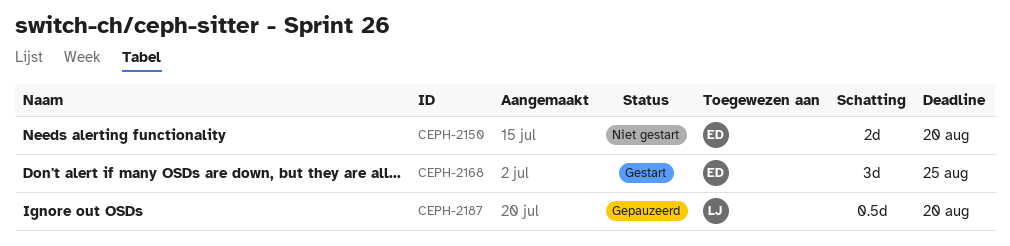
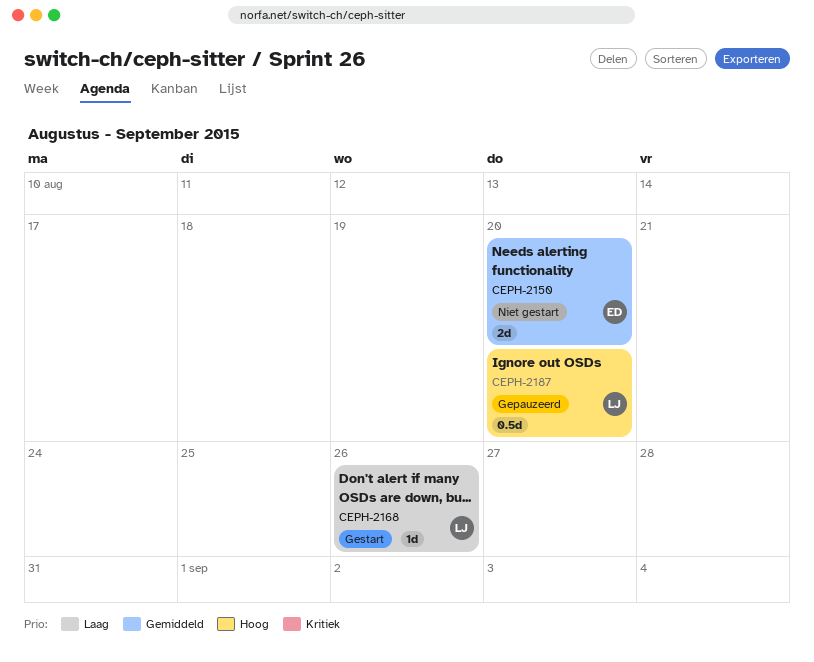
CEPH-2168, owner: ED -> LJ
CEPH-2168, estimate: 3d -> 1d
CEPH-2168, due: Aug 25 -> Aug 26

